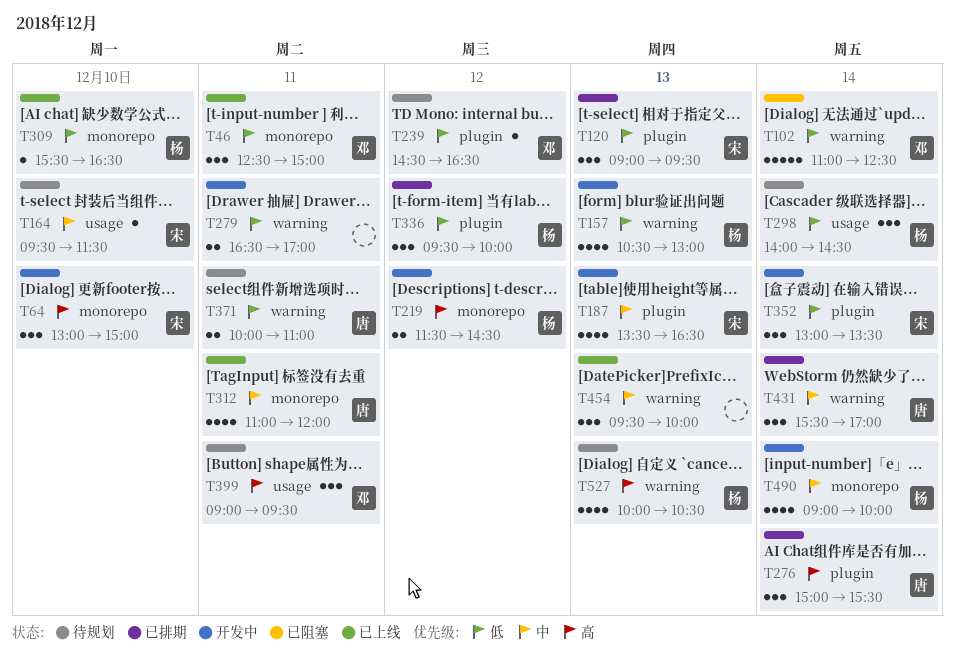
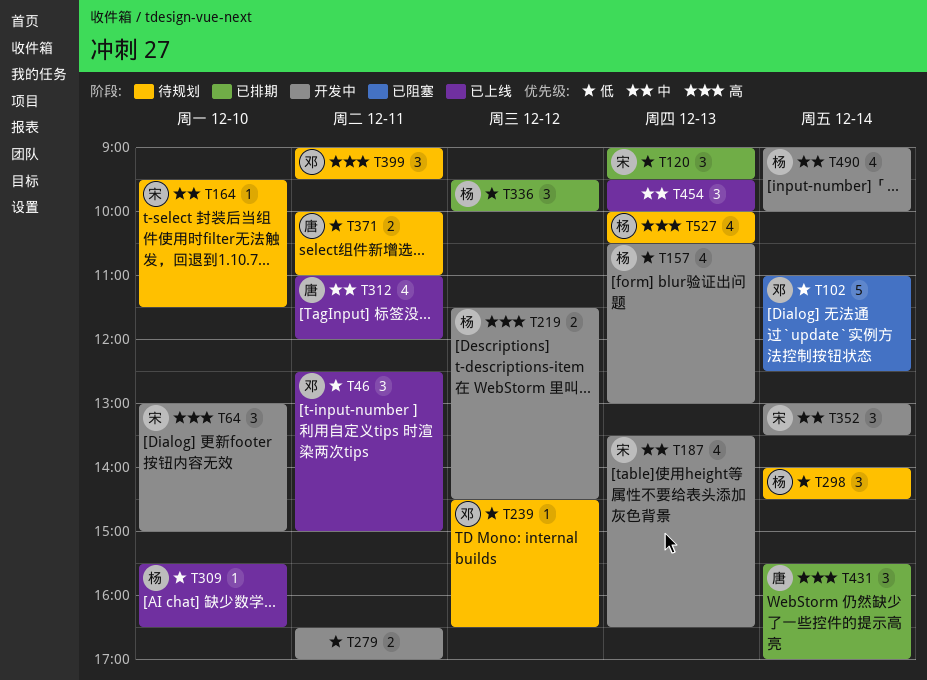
T276: present -> none
T352, priority: 低 -> 中
T431, priority: 中 -> 高

